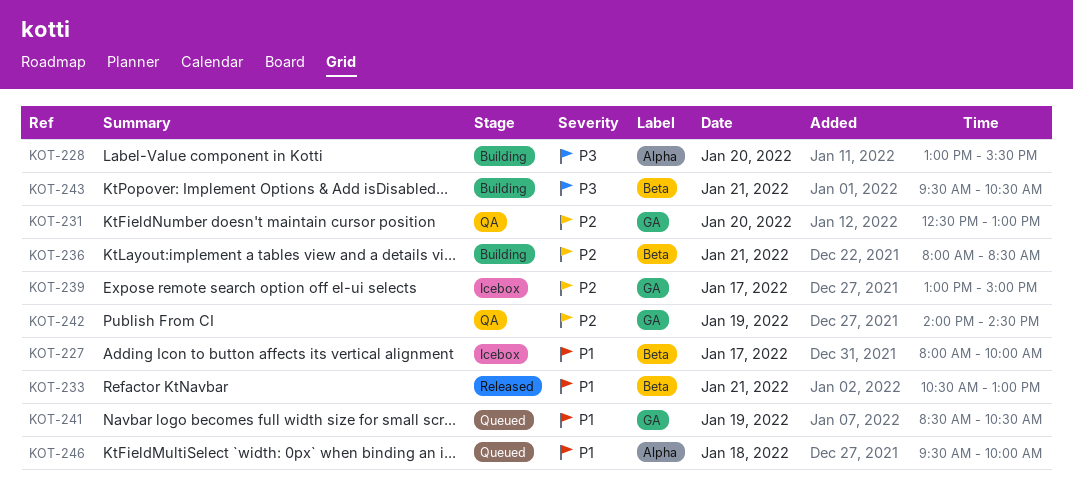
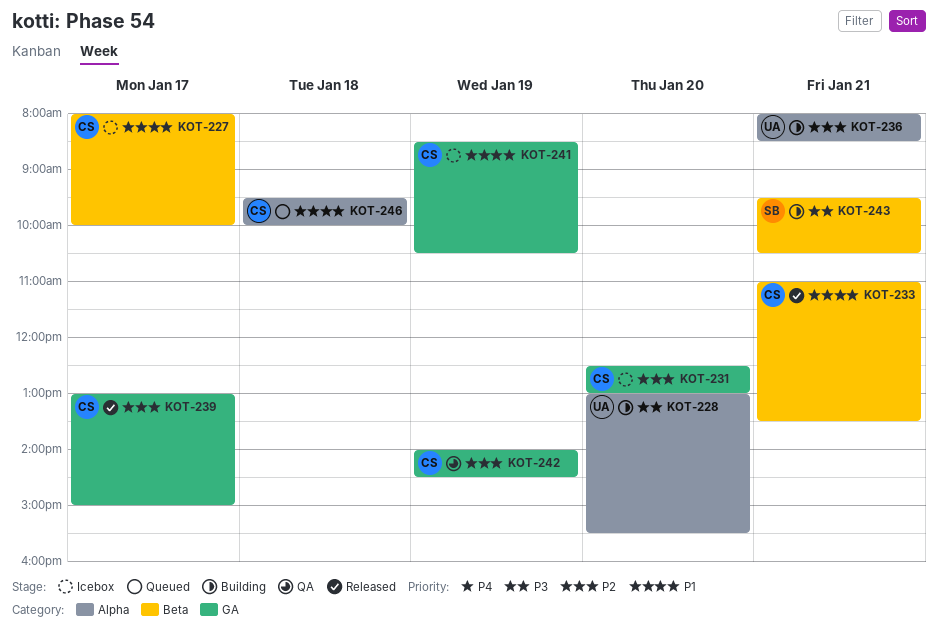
KOT-231, status: QA -> Icebox
KOT-233, begins: 10:30 -> 11:00
KOT-233, ends: 13:00 -> 13:30
KOT-236, label: Beta -> Alpha
KOT-239, status: Icebox -> Released
KOT-241, status: Queued -> Icebox

